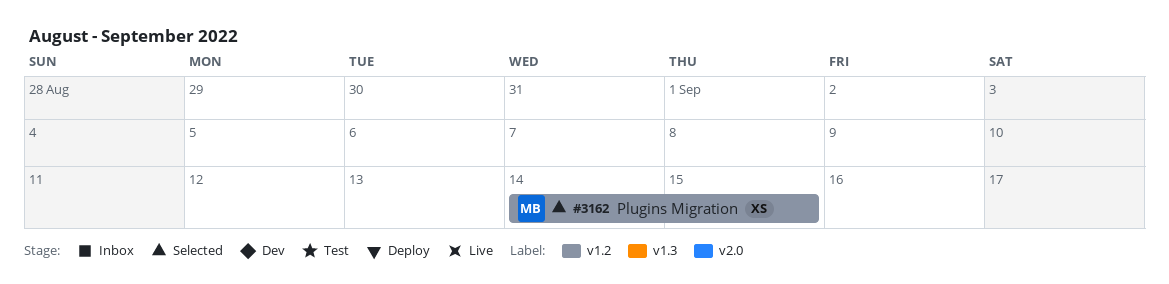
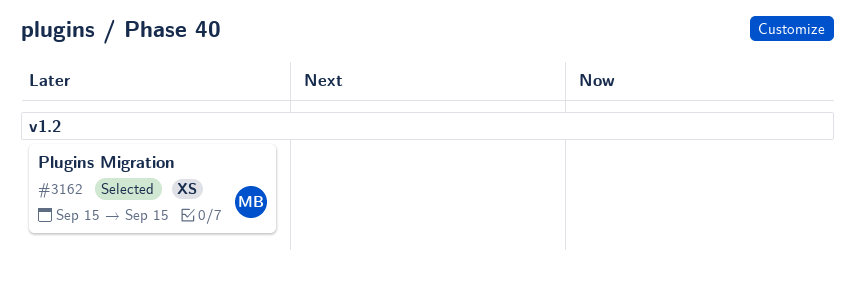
#3162, start: Sep 14 -> Sep 15

